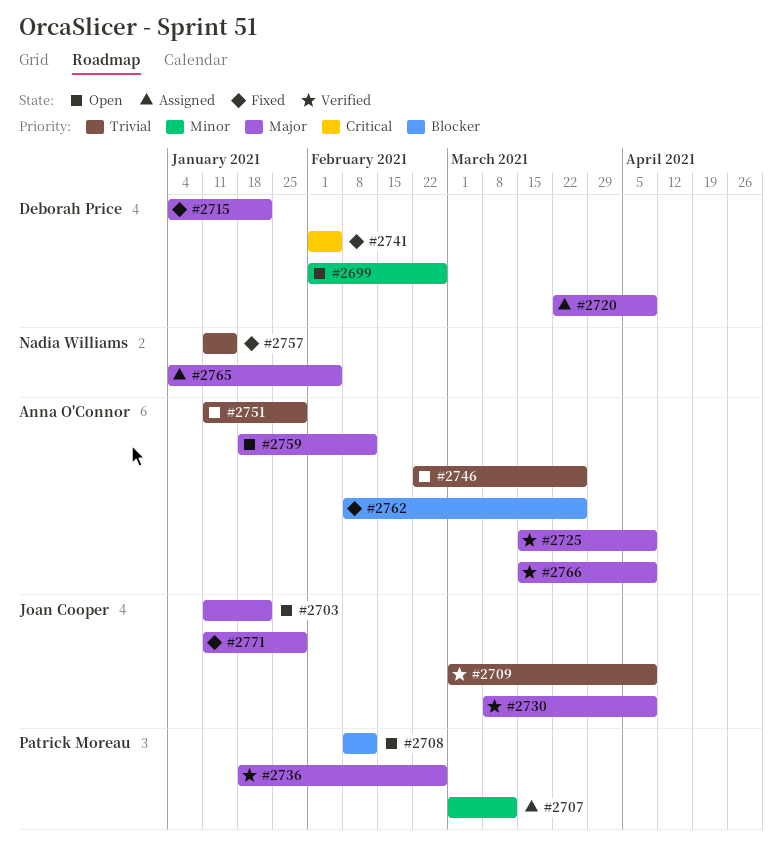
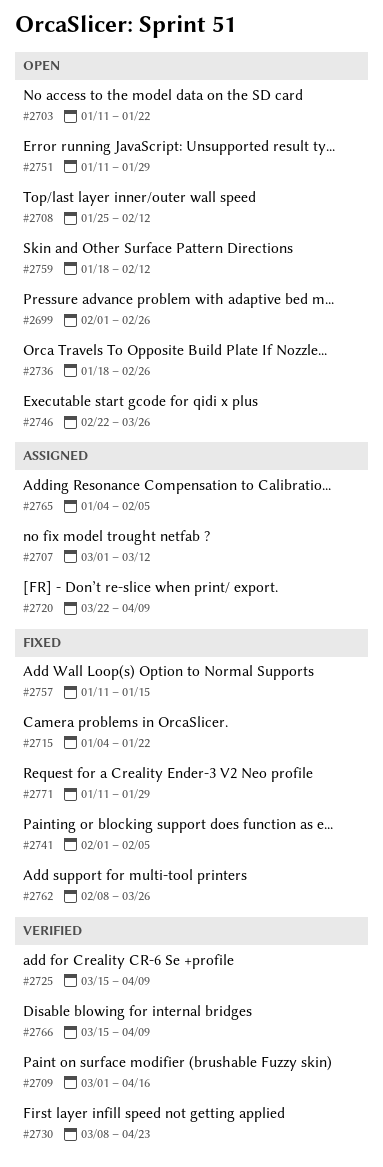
#2708, start: Feb 8 -> Jan 25
#2709, due: Apr 9 -> Apr 16
#2730, due: Apr 9 -> Apr 23
#2736, status: Verified -> Open

